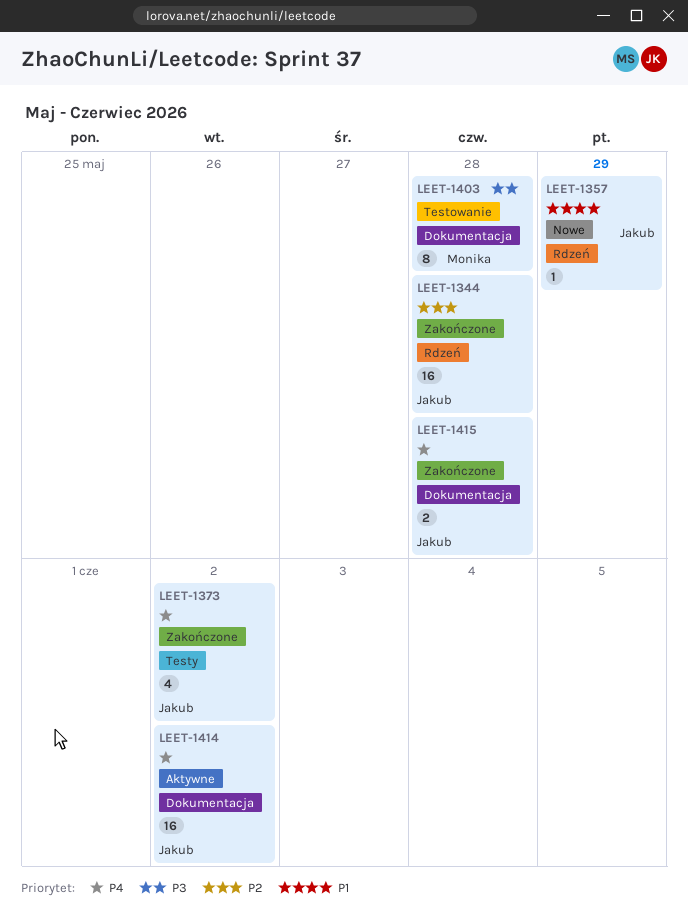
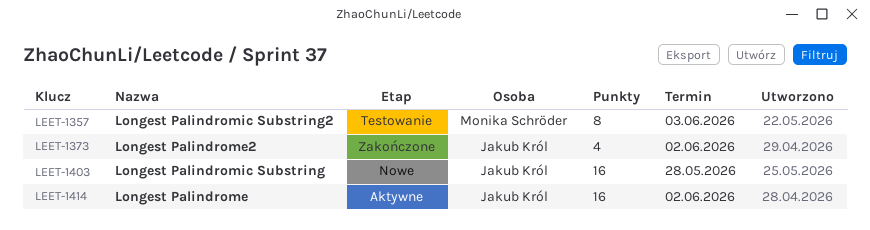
LEET-1344: present -> none
LEET-1357, status: Nowe -> Testowanie
LEET-1357, owner: Jakub Król -> Monika Schröder
LEET-1357, estimate: 1 -> 8
LEET-1357, due: May 29 -> Jun 3
LEET-1403, status: Testowanie -> Nowe
LEET-1403, owner: Monika Schröder -> Jakub Król
LEET-1403, estimate: 8 -> 16
LEET-1415: present -> none

